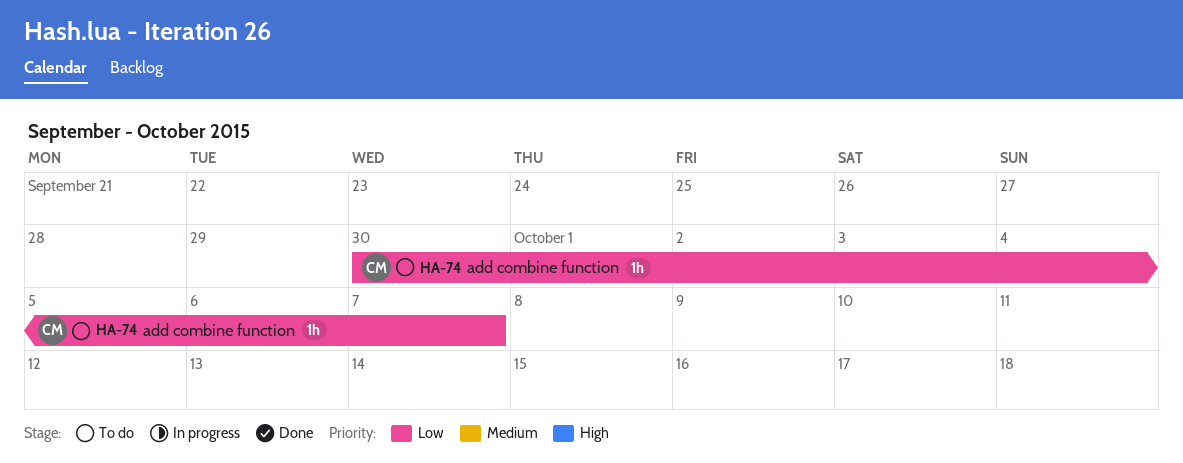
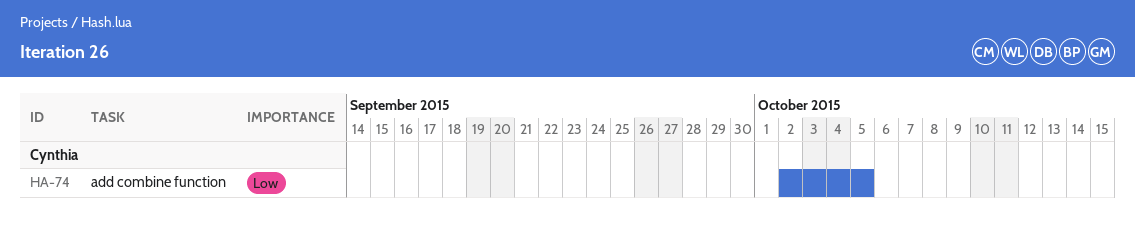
HA-74, start: Sep 30 -> Oct 2
HA-74, due: Oct 7 -> Oct 5

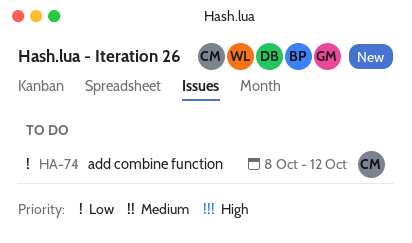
HA-74, start: Oct 2 -> Oct 8
HA-74, due: Oct 5 -> Oct 12

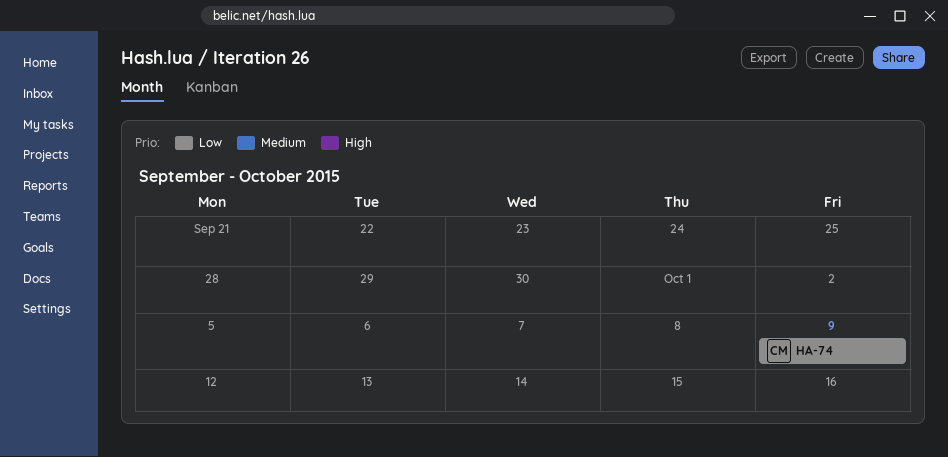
HA-74, start: Oct 8 -> Oct 9
HA-74, due: Oct 12 -> Oct 9

